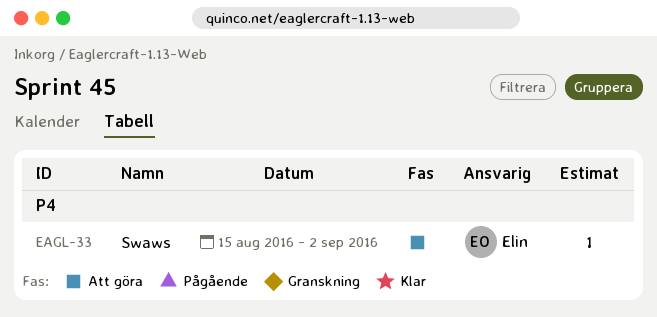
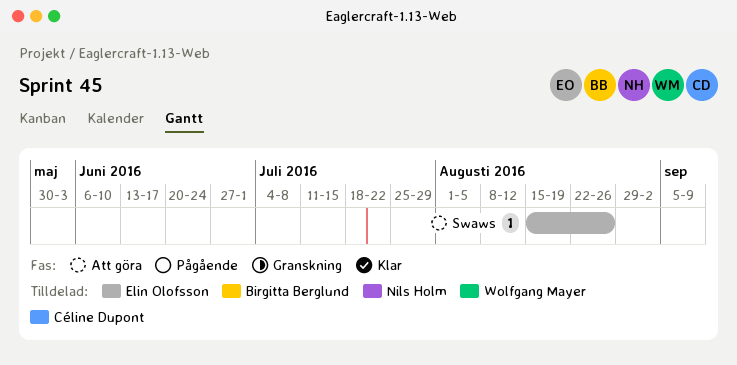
Swaws, due: Sep 2 -> Aug 26

